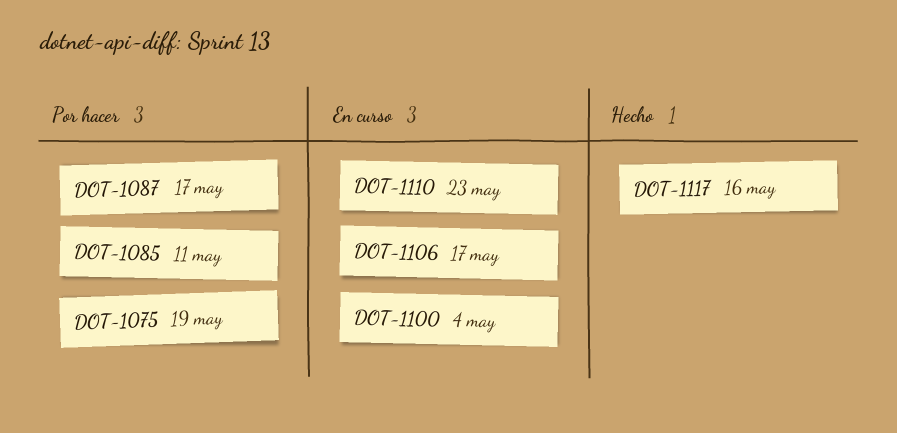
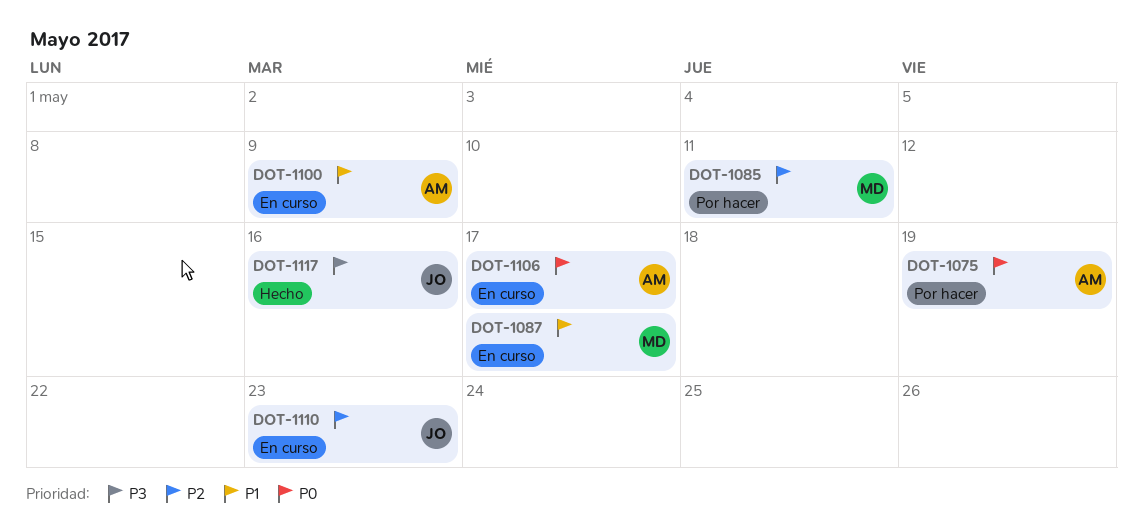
DOT-1087, status: Por hacer -> En curso
DOT-1100, due: May 4 -> May 9

